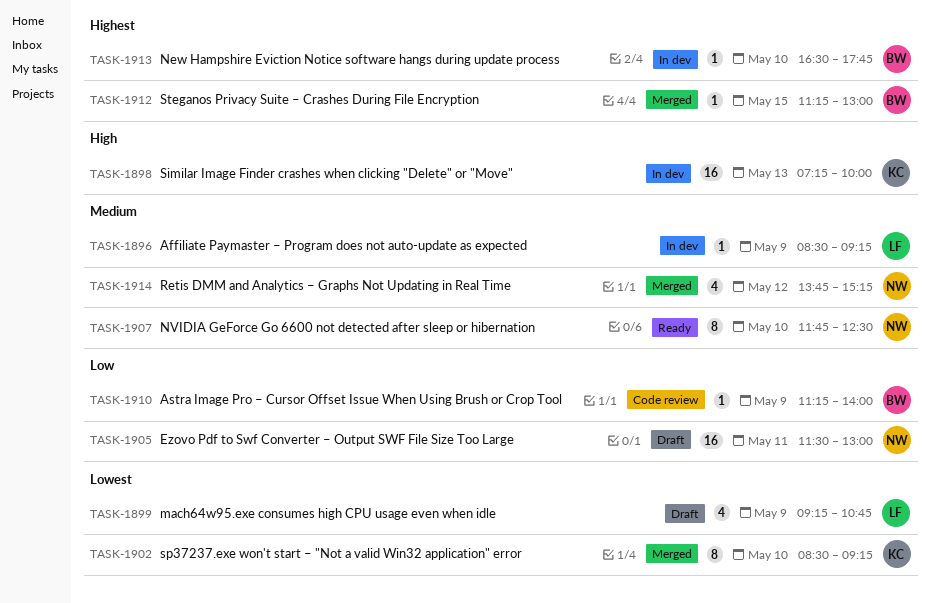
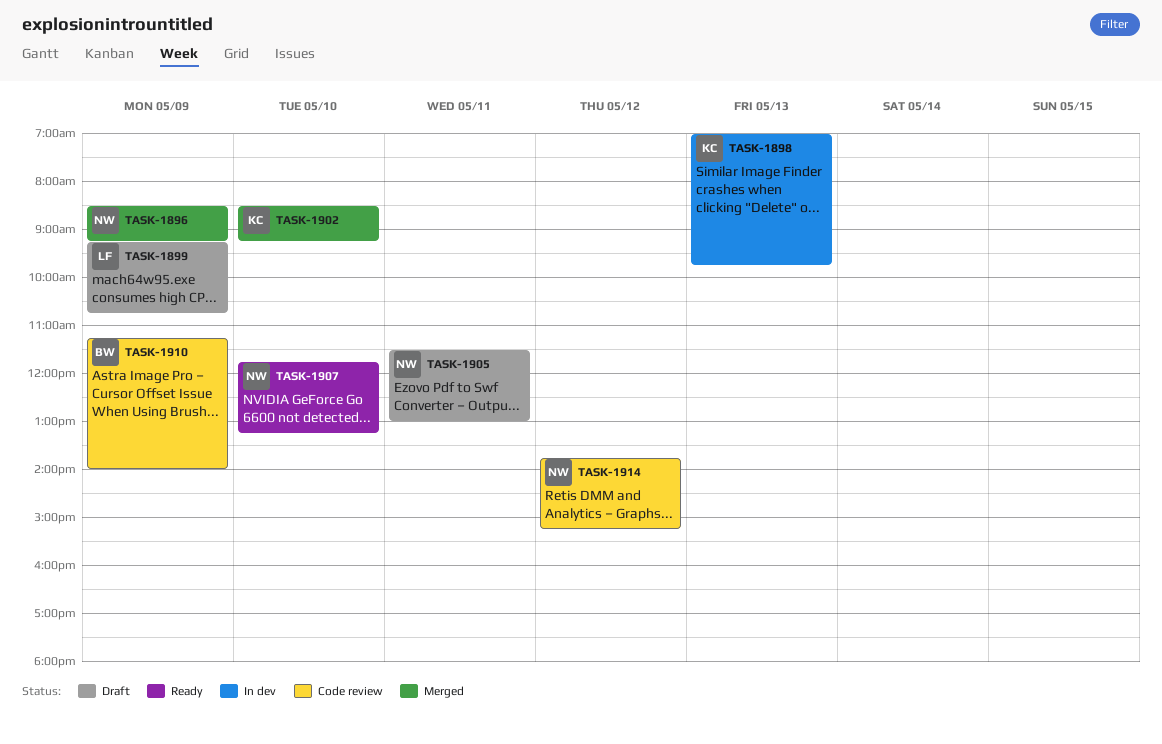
TASK-1896, status: In dev -> Merged
TASK-1896, owner: LF -> NW
TASK-1898, begins: 07:15 -> 07:00
TASK-1898, ends: 10:00 -> 09:45
TASK-1907, ends: 12:30 -> 13:15
TASK-1912: present -> none
TASK-1913: present -> none
TASK-1914, status: Merged -> Code review

